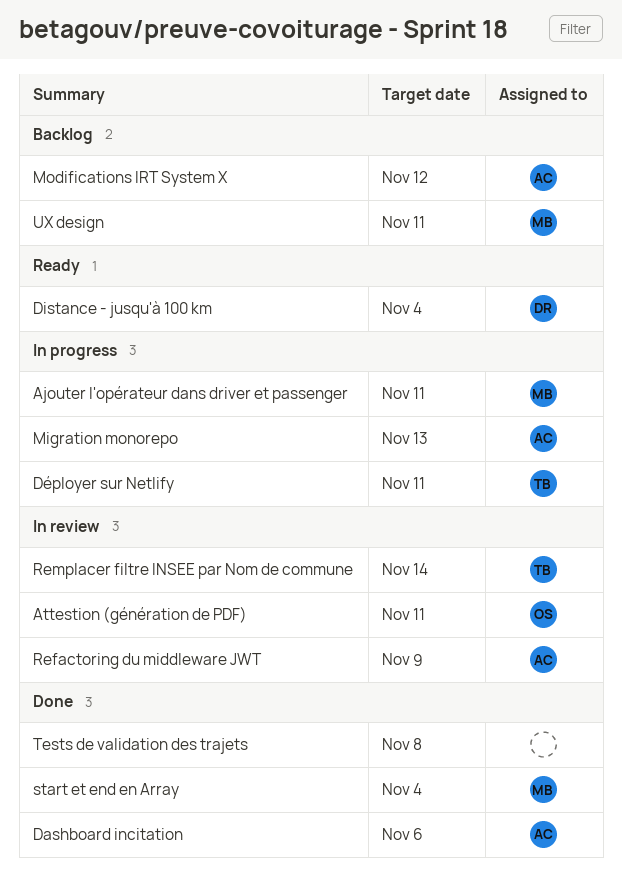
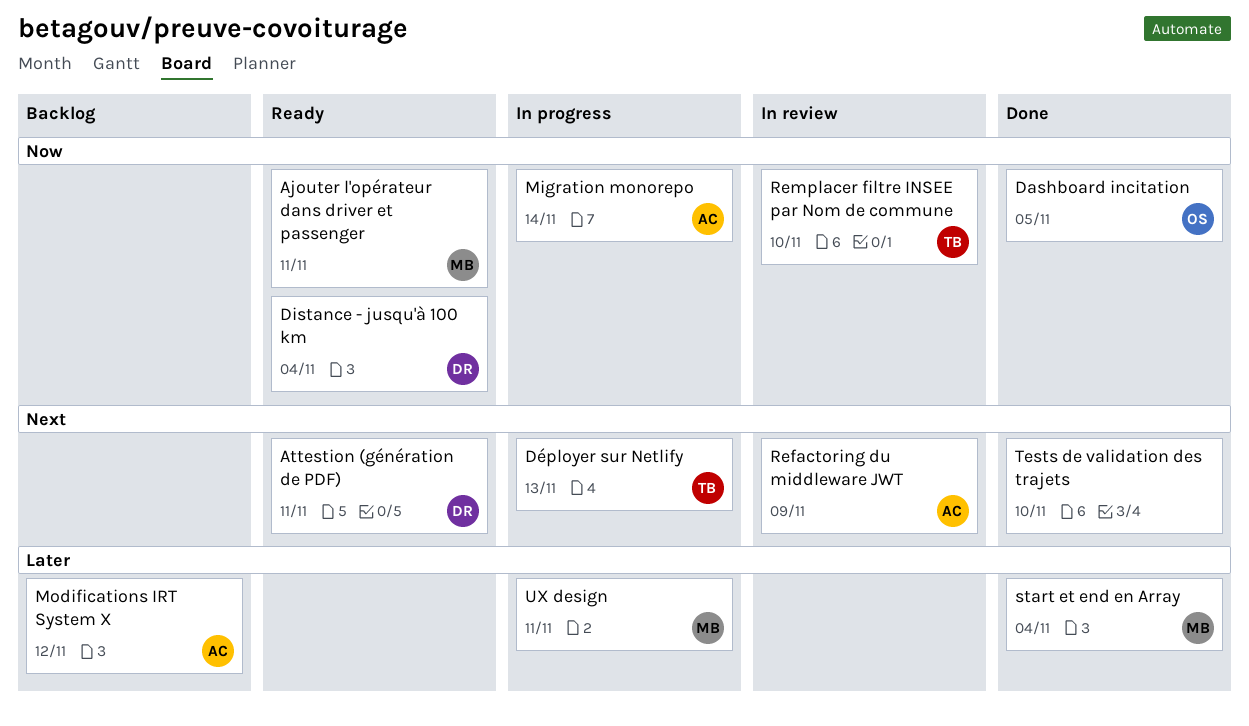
Ajouter l'opérateur dans driver et passenger, status: In progress -> Ready
Attestion (génération de PDF), status: In review -> Ready
Attestion (génération de PDF), owner: OS -> DR
Dashboard incitation, owner: AC -> OS
Dashboard incitation, due: Nov 6 -> Nov 5
Déployer sur Netlify, due: Nov 11 -> Nov 13
Migration monorepo, due: Nov 13 -> Nov 14
Remplacer filtre INSEE par Nom de commune, due: Nov 14 -> Nov 10
Tests de validation des trajets, due: Nov 8 -> Nov 10
UX design, status: Backlog -> In progress

